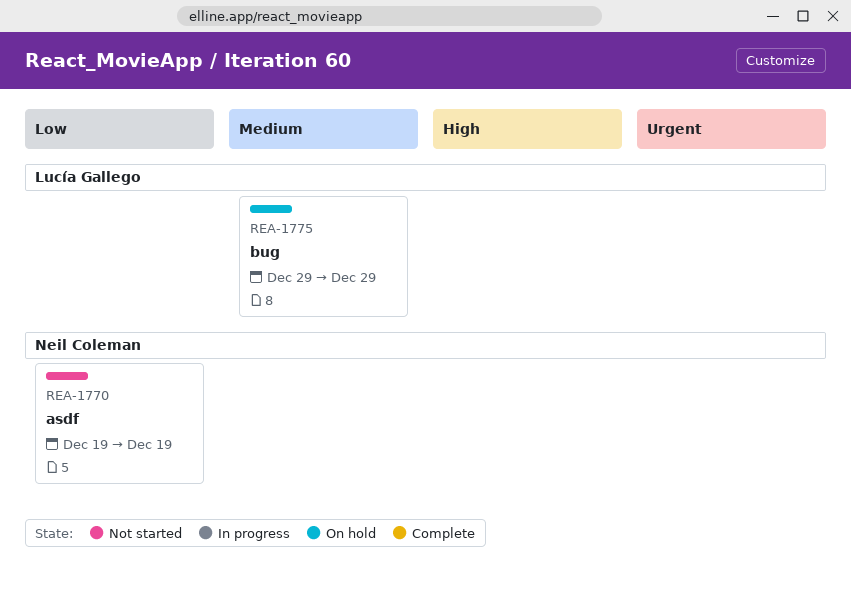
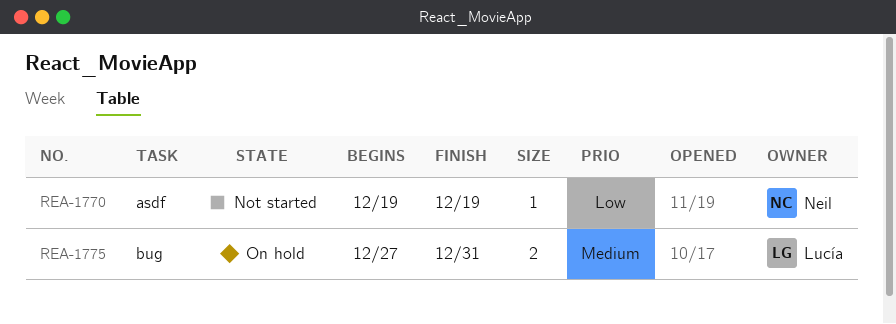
REA-1775, start: Dec 29 -> Dec 27
REA-1775, due: Dec 29 -> Dec 31

